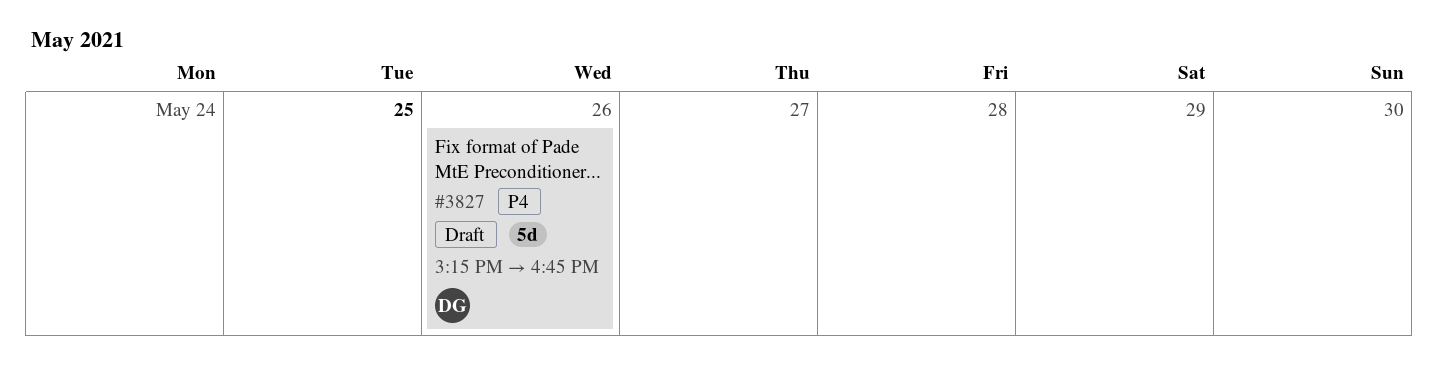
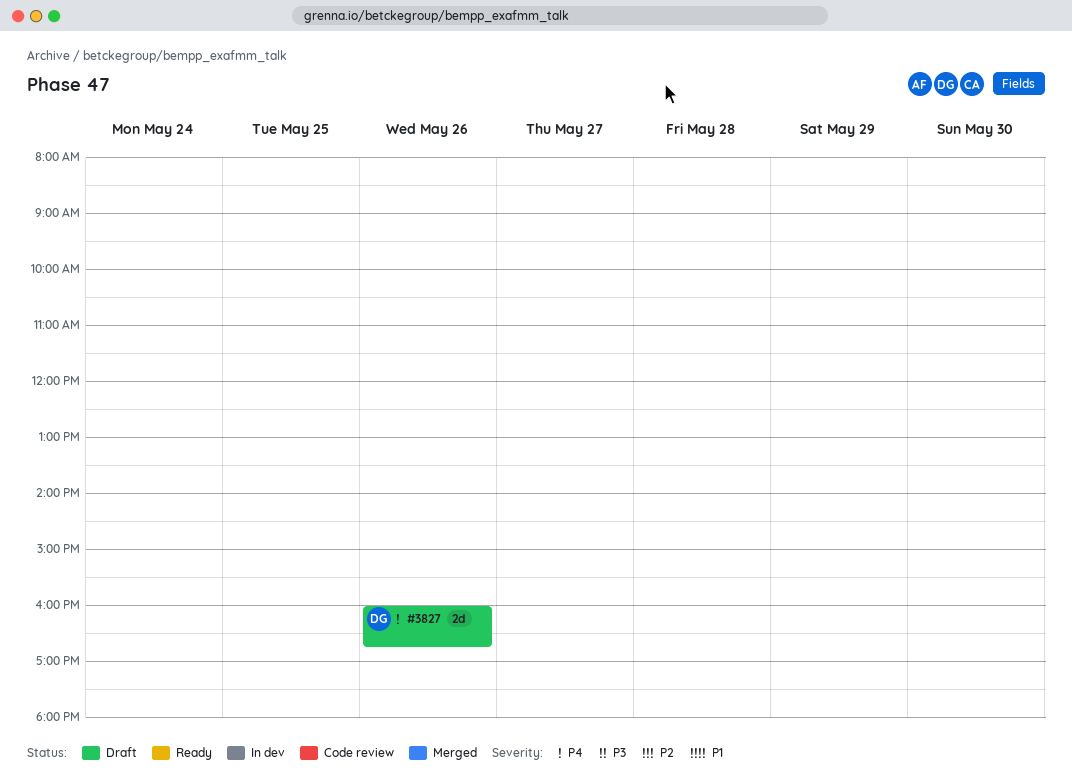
#3827, estimate: 5d -> 2d
#3827, begins: 15:15 -> 16:00

